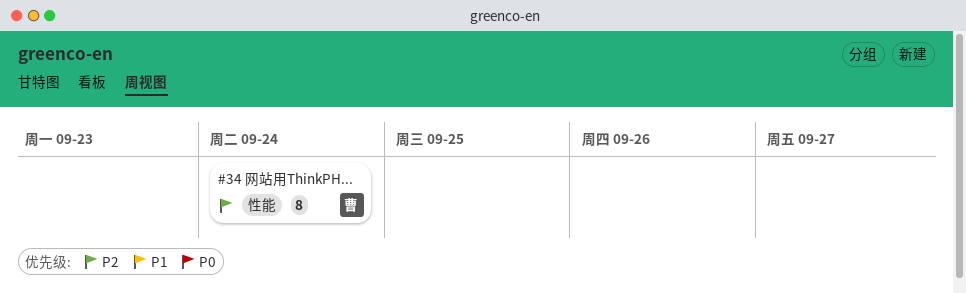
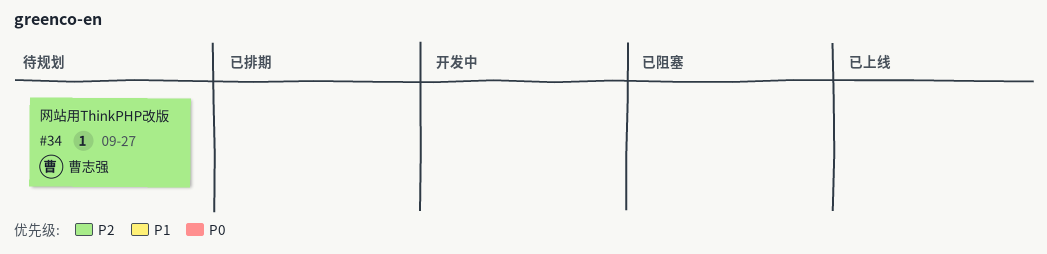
#34, estimate: 8 -> 1
#34, due: Sep 24 -> Sep 27

